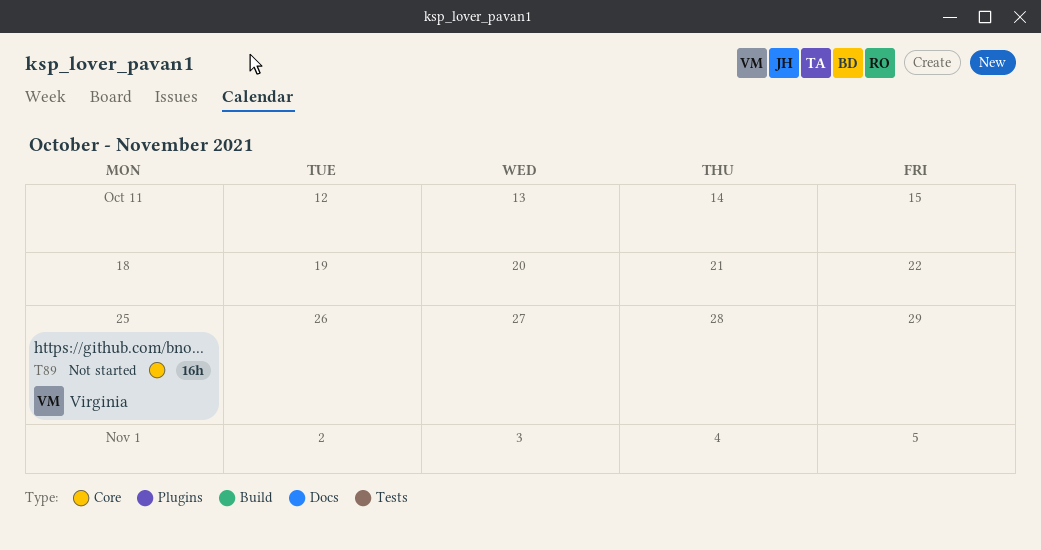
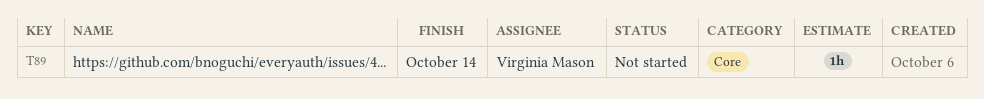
T89, estimate: 16h -> 1h
T89, due: Oct 25 -> Oct 14

